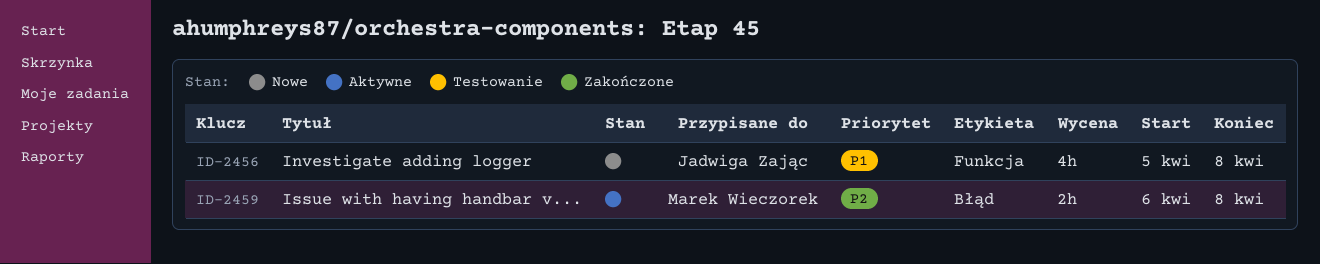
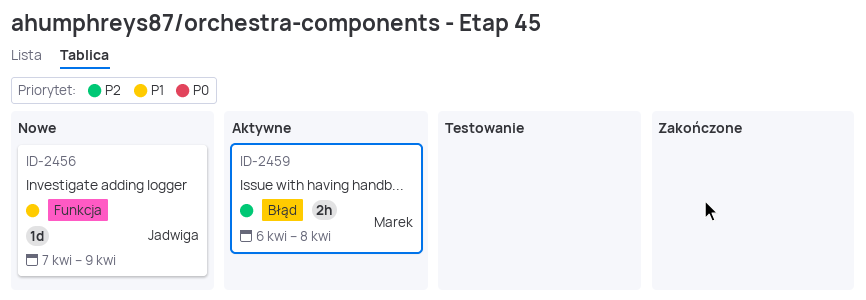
ID-2456, estimate: 4h -> 1d
ID-2456, start: Apr 5 -> Apr 7
ID-2456, due: Apr 8 -> Apr 9

